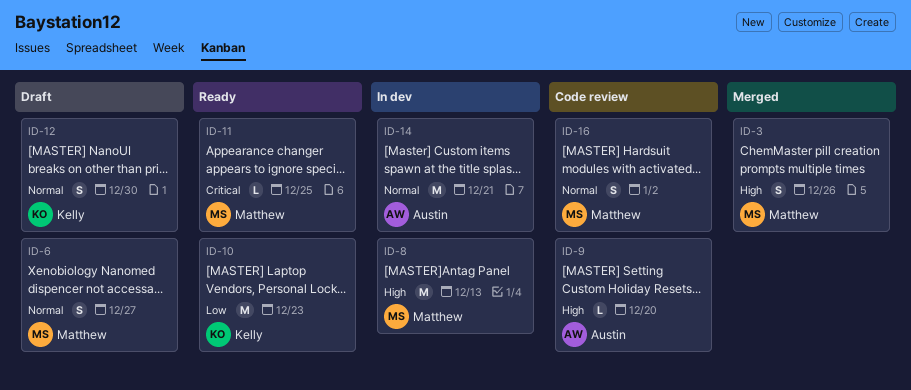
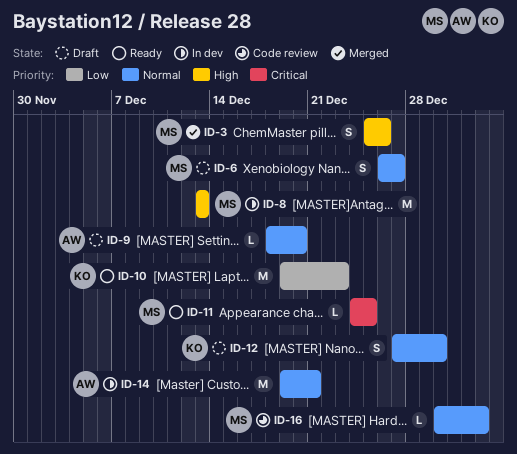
ID-9, status: Code review -> Draft
ID-9, priority: High -> Normal
ID-16, estimate: S -> L

